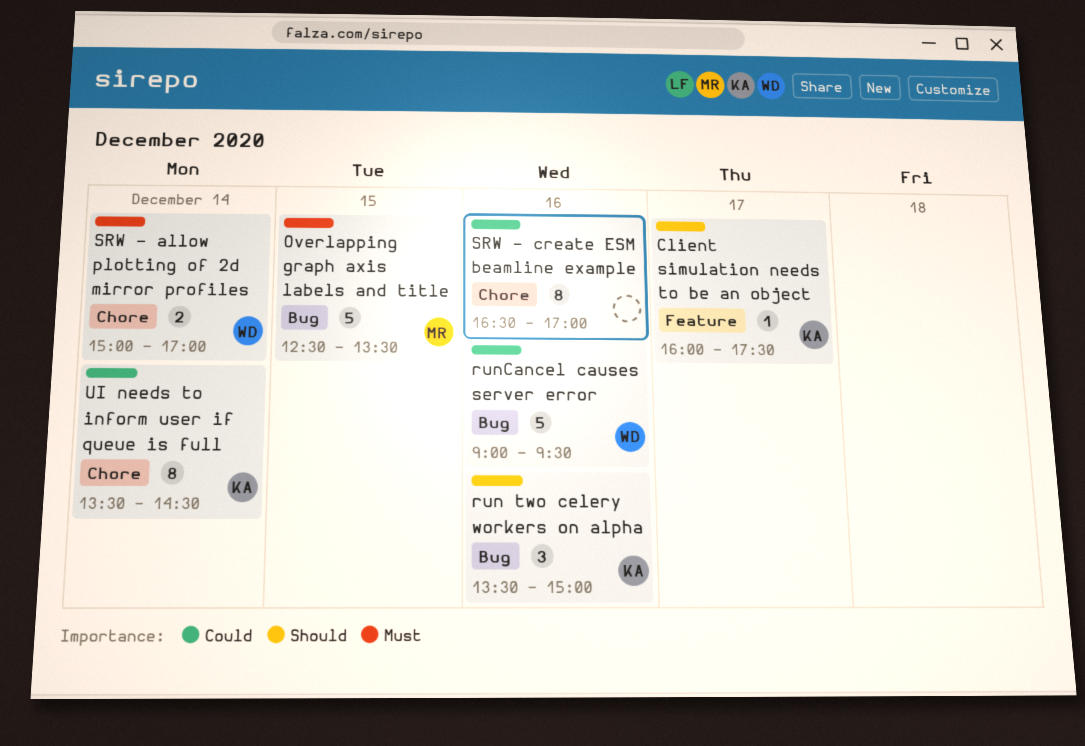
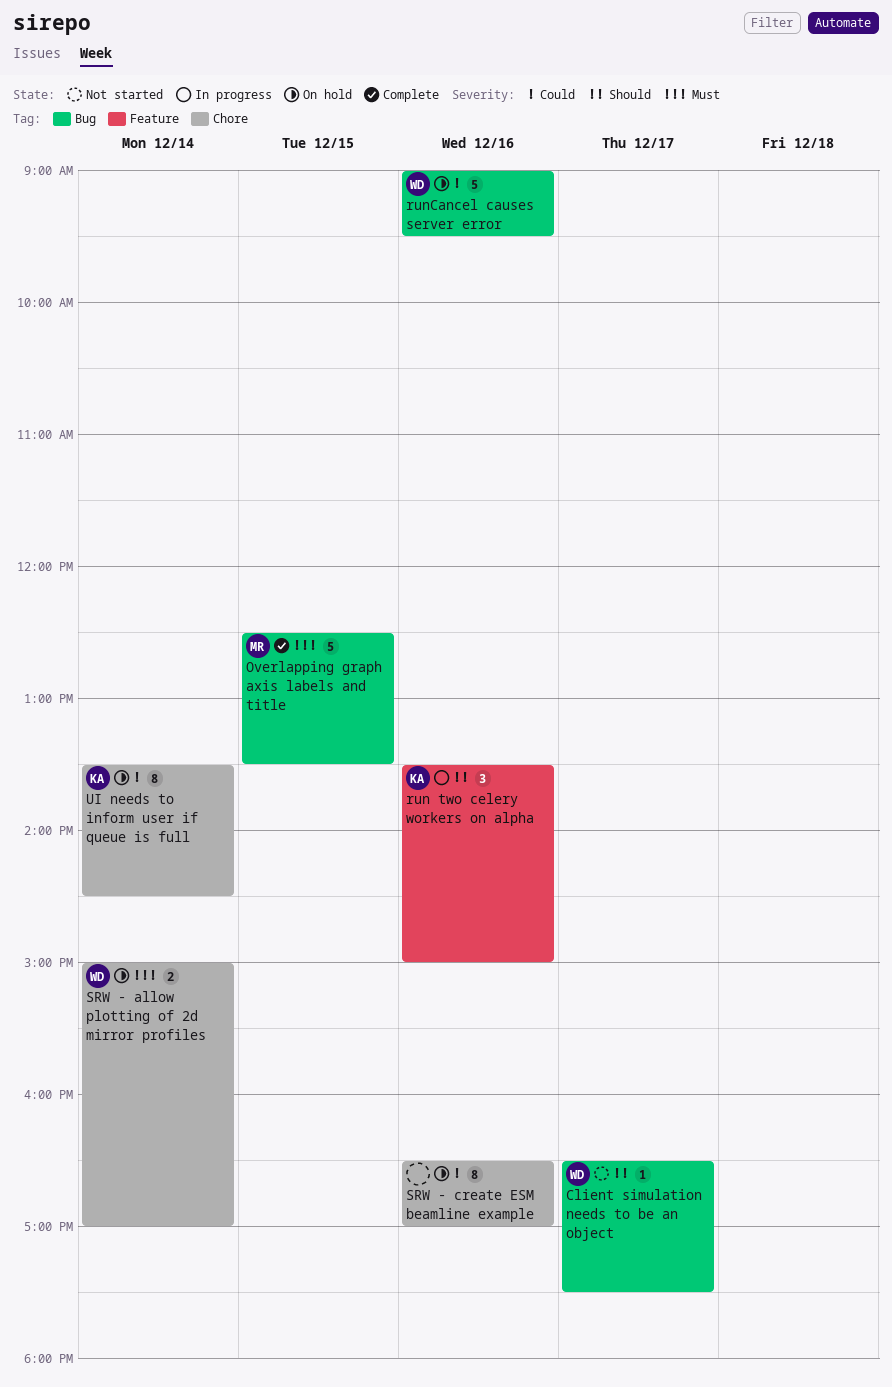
Client simulation needs to be an object, owner: KA -> WD
Client simulation needs to be an object, label: Feature -> Bug
Client simulation needs to be an object, begins: 16:00 -> 16:30
run two celery workers on alpha, label: Bug -> Feature

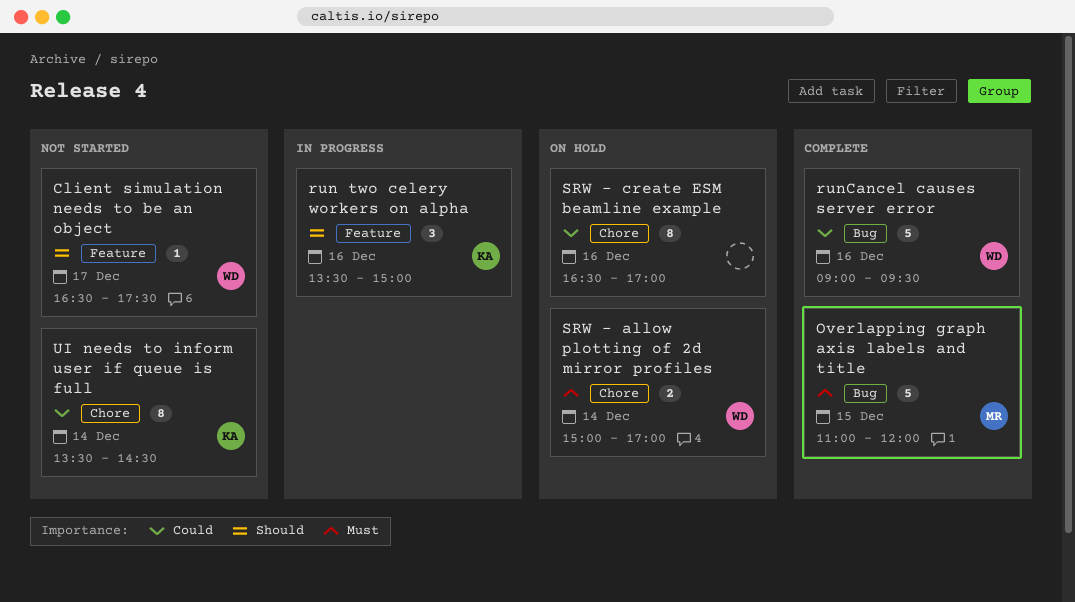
Client simulation needs to be an object, label: Bug -> Feature
Overlapping graph axis labels and title, begins: 12:30 -> 11:00
Overlapping graph axis labels and title, ends: 13:30 -> 12:00
runCancel causes server error, status: On hold -> Complete
UI needs to inform user if queue is full, status: On hold -> Not started

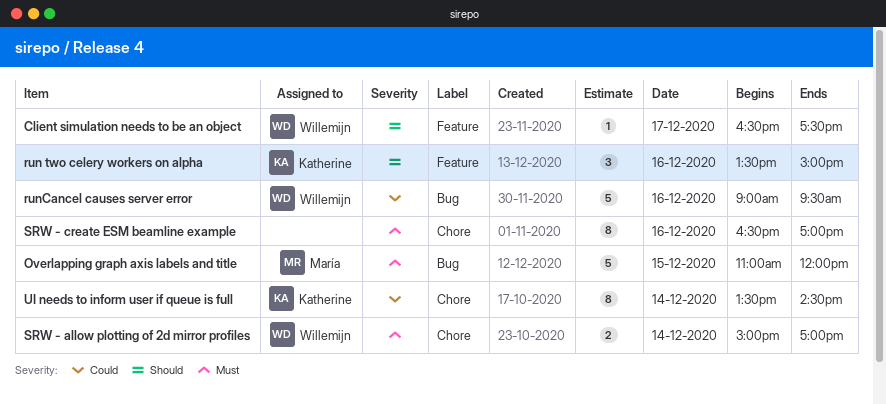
SRW - create ESM beamline example, priority: Could -> Must

